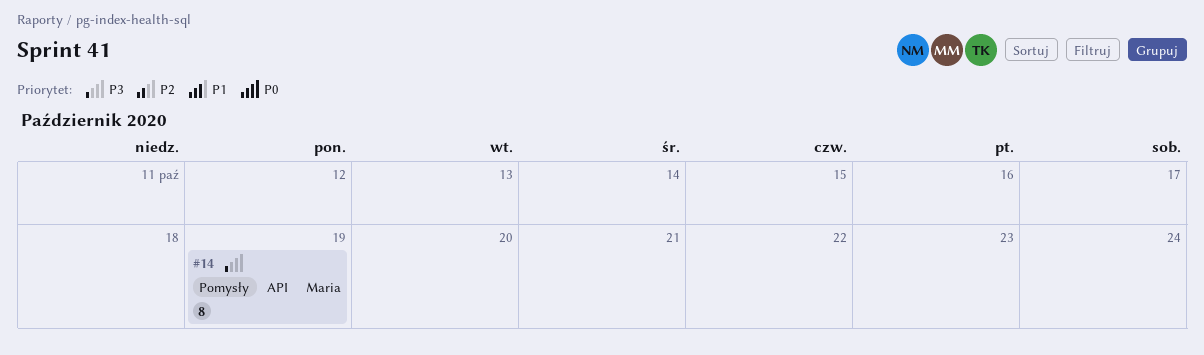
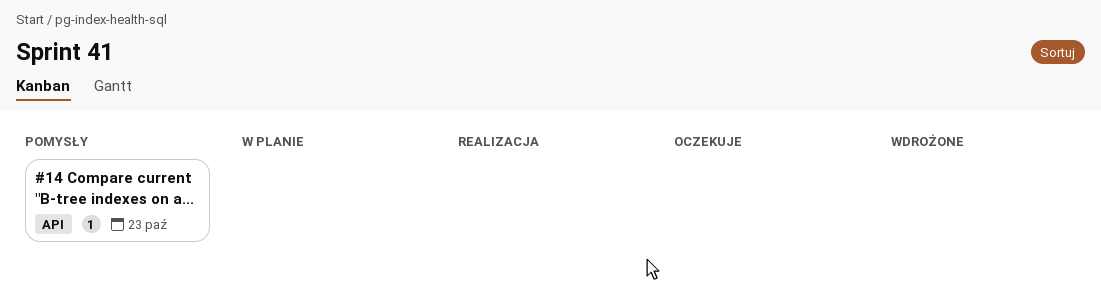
#14, estimate: 8 -> 1
#14, due: Oct 19 -> Oct 23

